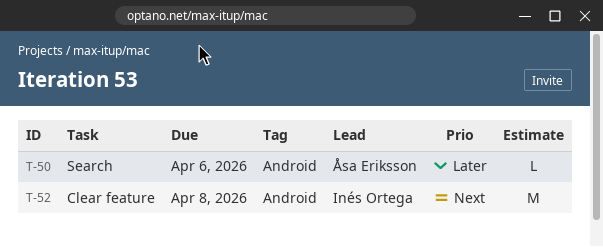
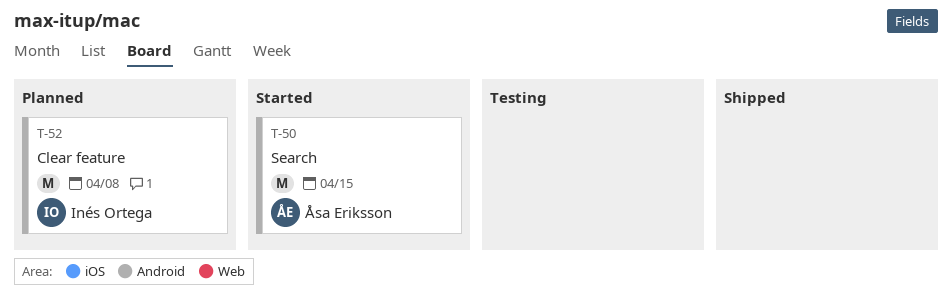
T-50, estimate: L -> M
T-50, due: Apr 6 -> Apr 15

